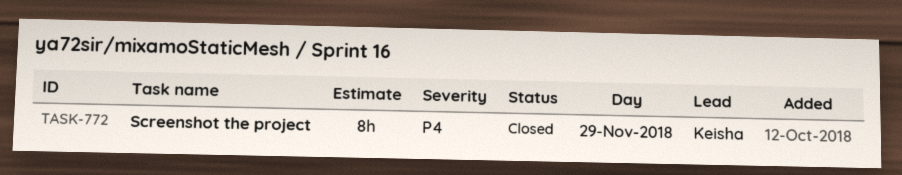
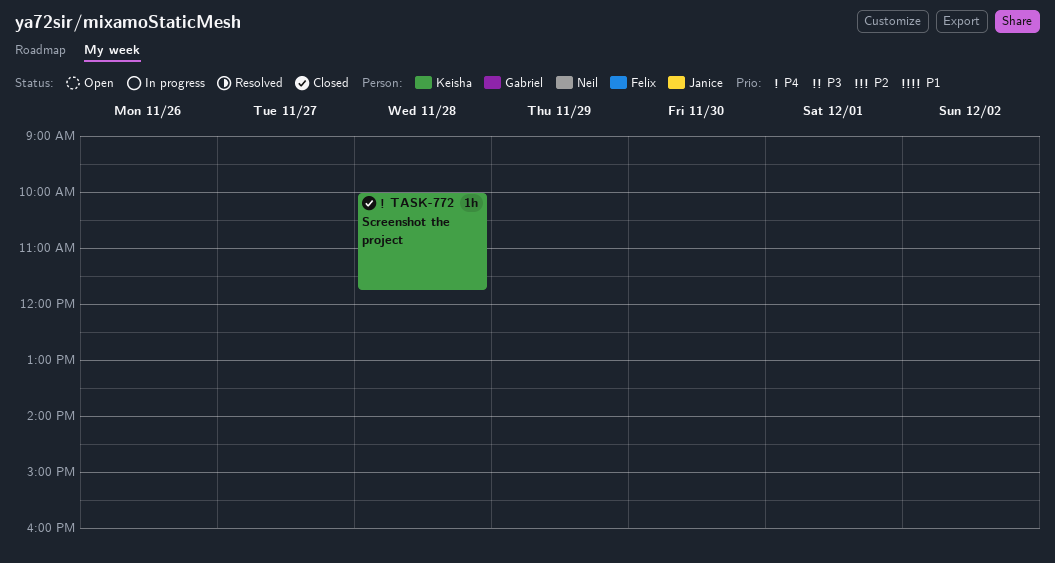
TASK-772, estimate: 8h -> 1h
TASK-772, day: Nov 29 -> Nov 28

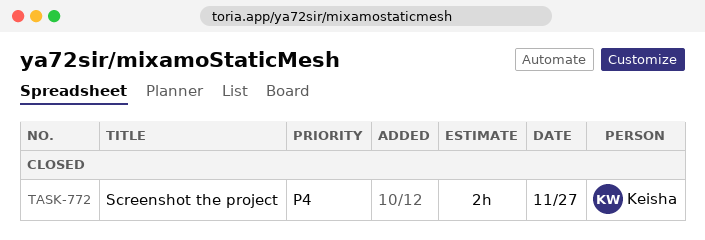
TASK-772, estimate: 1h -> 2h
TASK-772, day: Nov 28 -> Nov 27

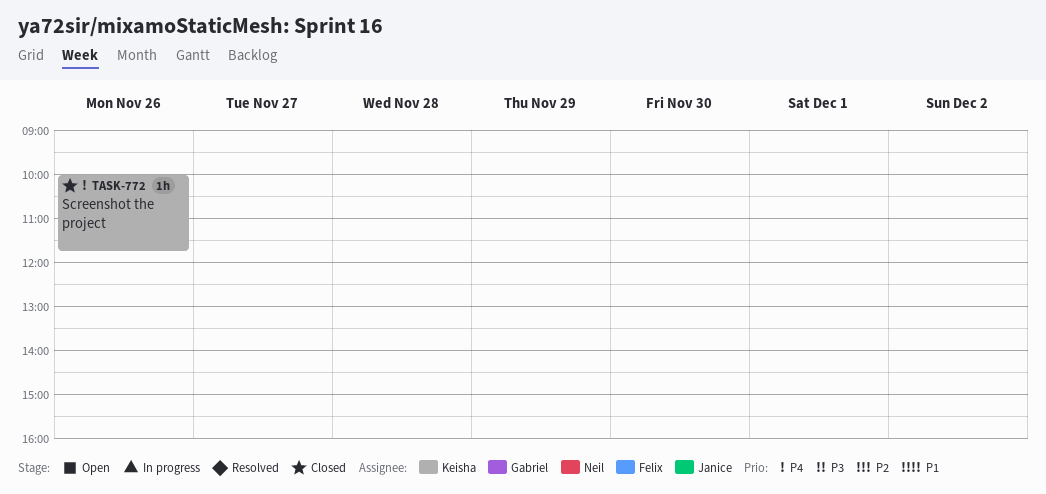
TASK-772, estimate: 2h -> 1h
TASK-772, day: Nov 27 -> Nov 26

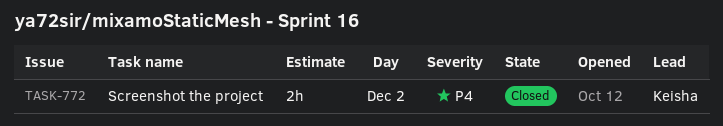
TASK-772, estimate: 1h -> 2h
TASK-772, day: Nov 26 -> Dec 2

